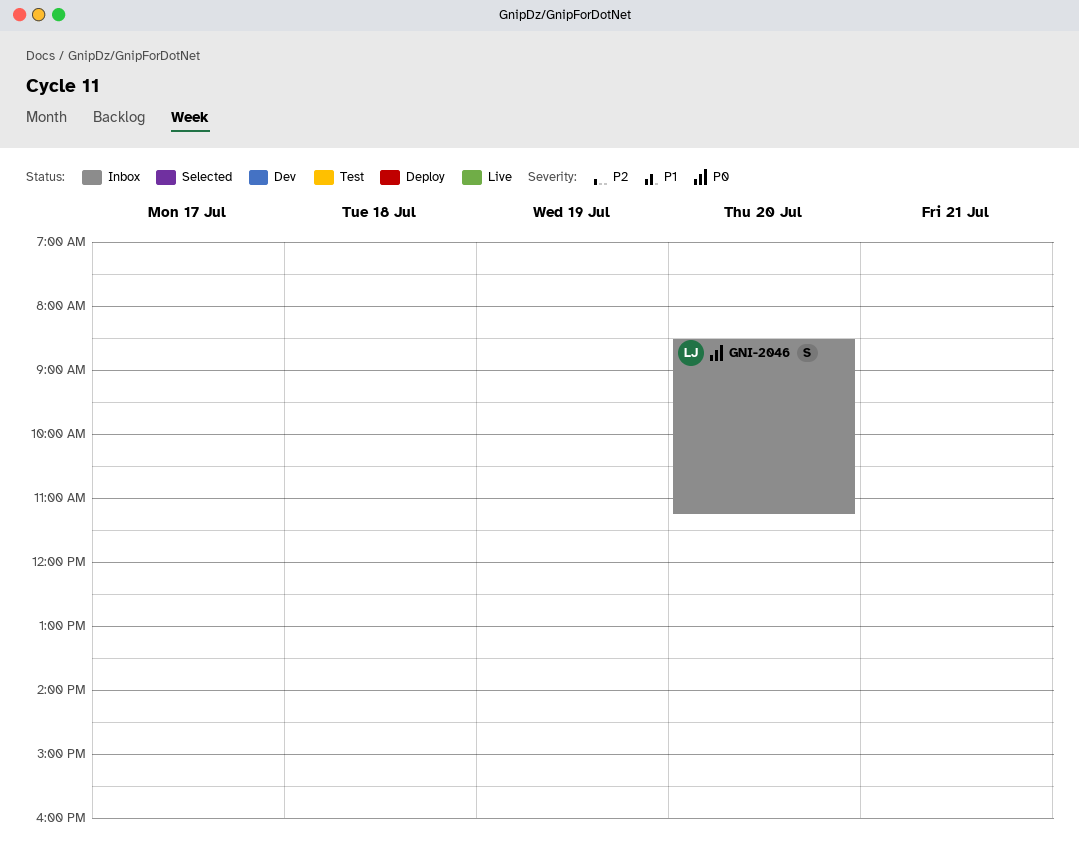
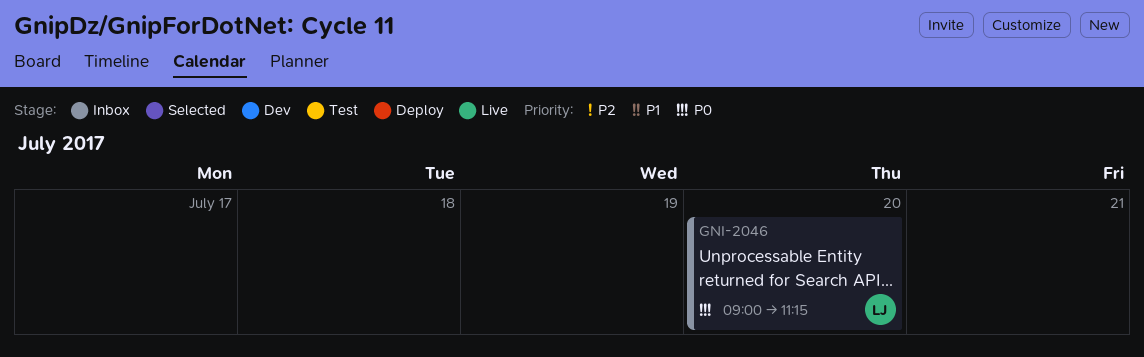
GNI-2046, begins: 08:30 -> 09:00

